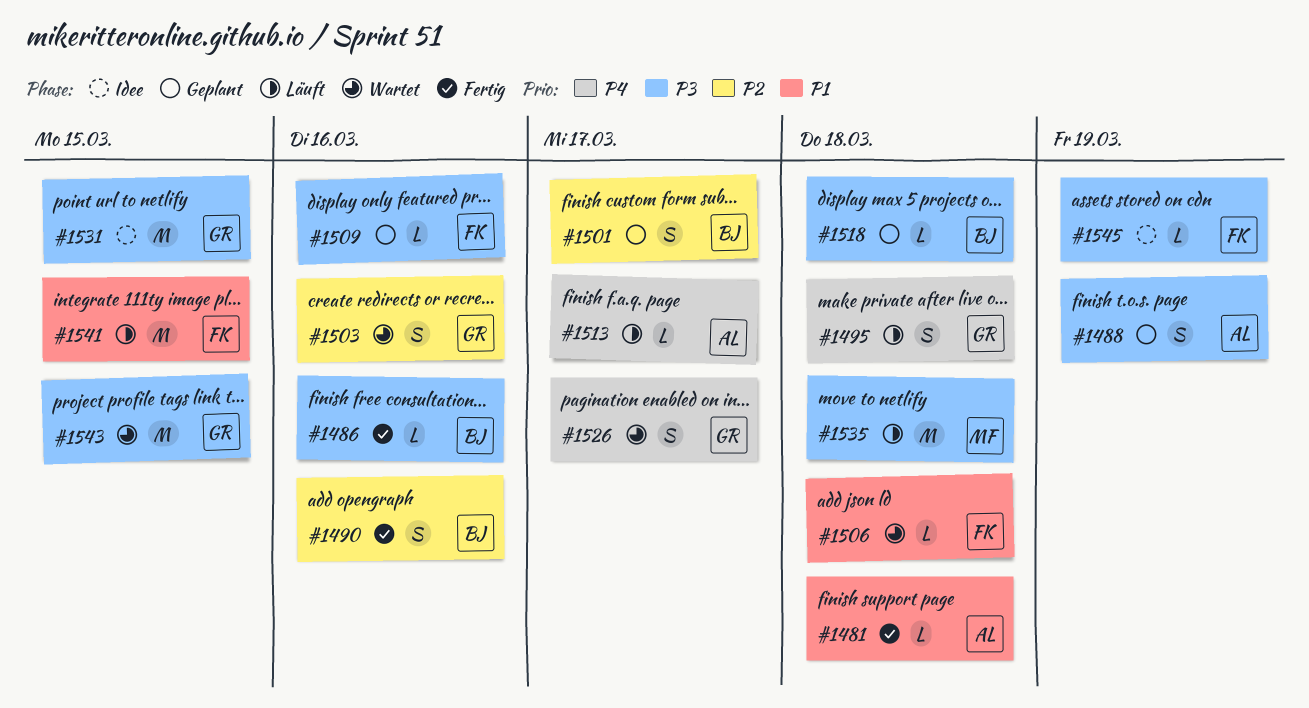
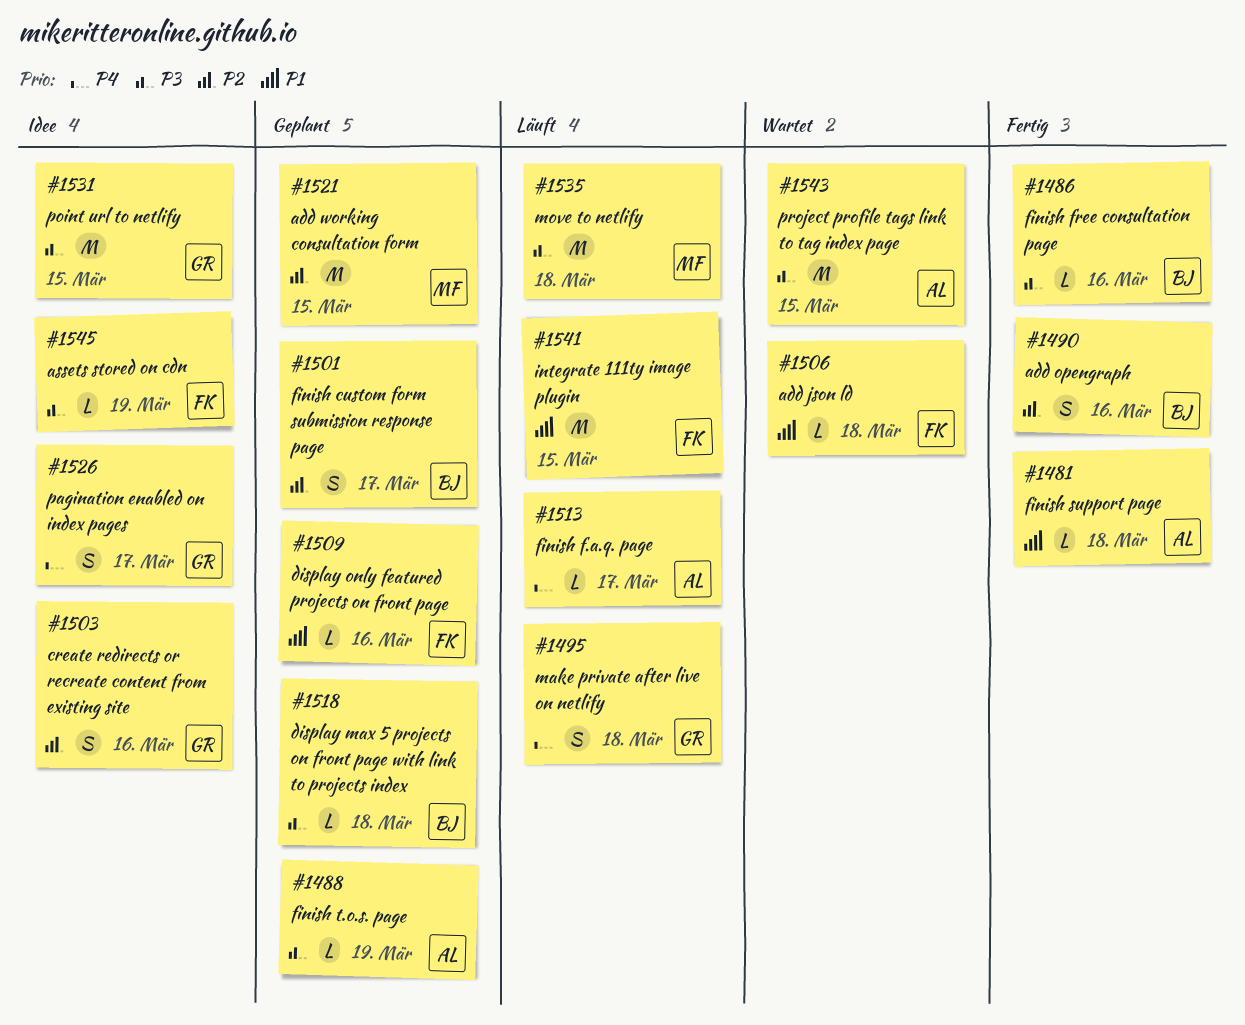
#1488, estimate: S -> L
#1503, status: Wartet -> Idee
#1509, priority: P3 -> P1
#1521: none -> present
#1526, status: Wartet -> Idee
#1543, owner: GR -> AL

